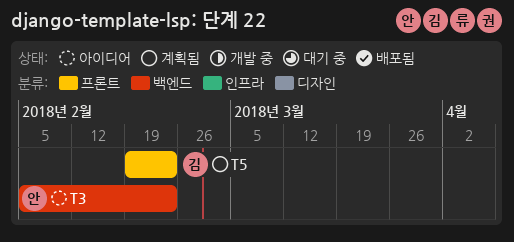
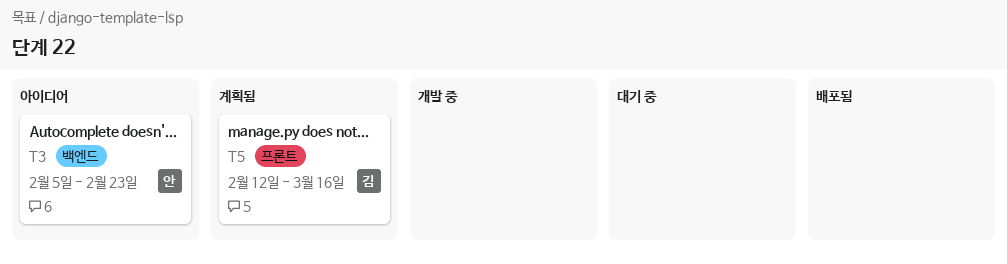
T5, start: Feb 19 -> Feb 12
T5, due: Feb 23 -> Mar 16

